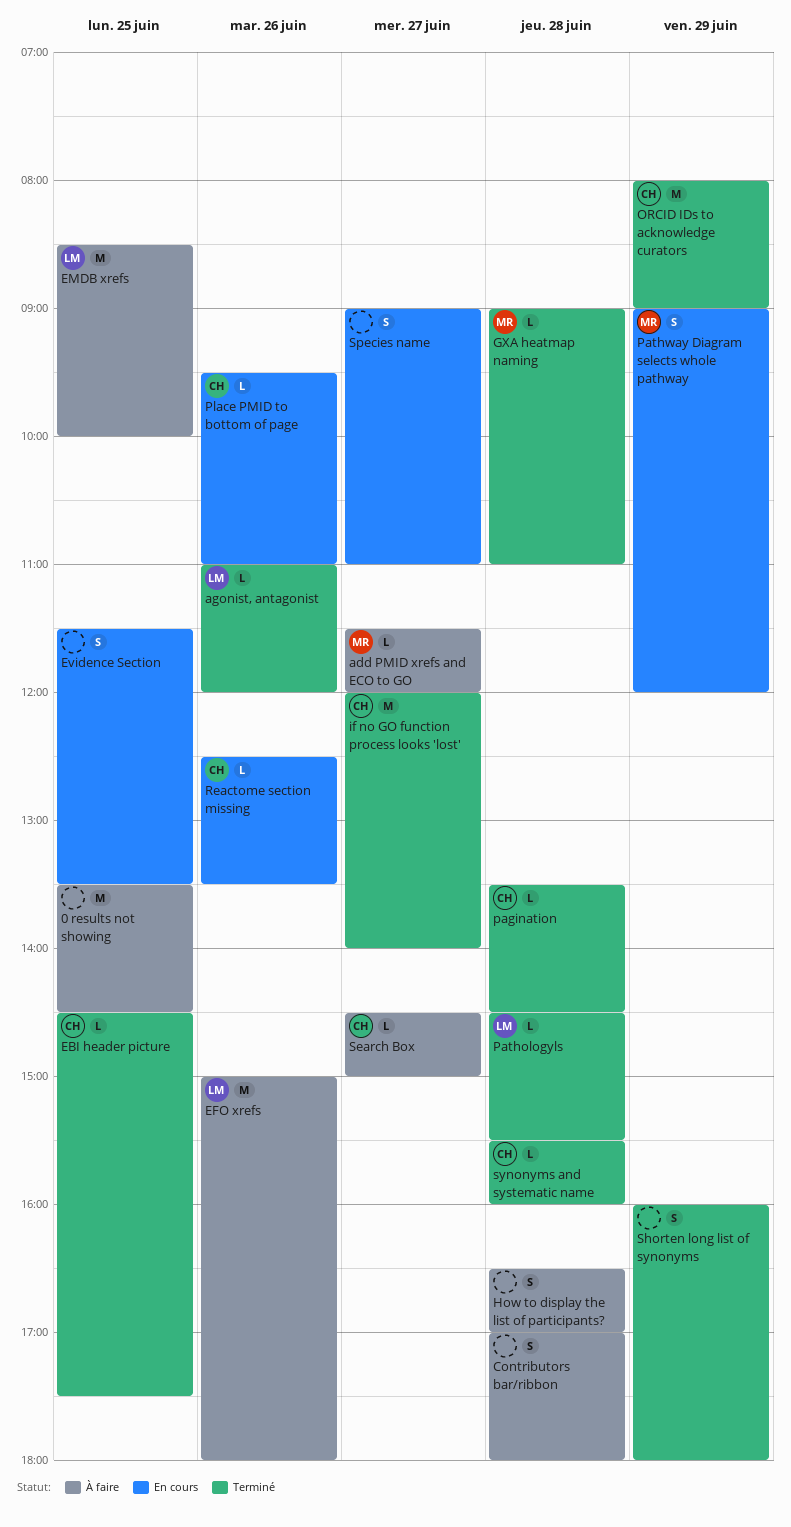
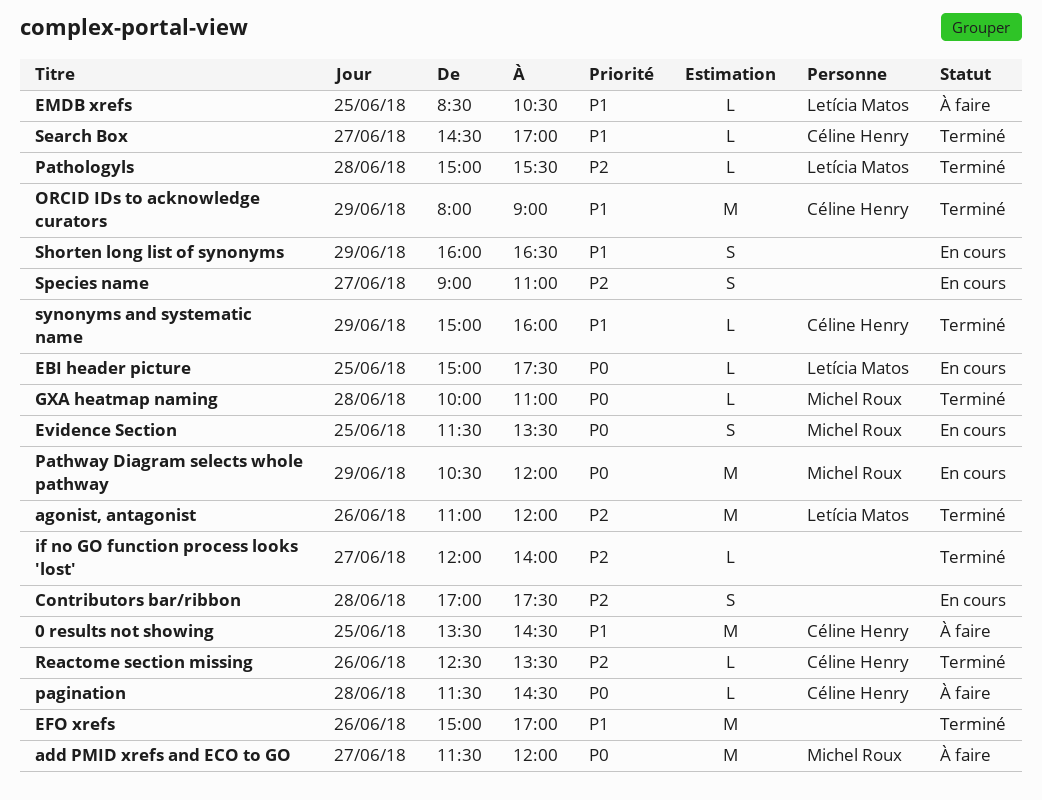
0 results not showing, owner: none -> Céline Henry
add PMID xrefs and ECO to GO, estimate: L -> M
agonist, antagonist, estimate: L -> M
Contributors bar/ribbon, status: À faire -> En cours
Contributors bar/ribbon, ends: 18:00 -> 17:30
EBI header picture, status: Terminé -> En cours
EBI header picture, owner: Céline Henry -> Letícia Matos
EBI header picture, begins: 14:30 -> 15:00
EFO xrefs, status: À faire -> Terminé
EFO xrefs, owner: Letícia Matos -> none
EFO xrefs, ends: 18:00 -> 17:00
EMDB xrefs, estimate: M -> L
EMDB xrefs, ends: 10:00 -> 10:30
Evidence Section, owner: none -> Michel Roux
GXA heatmap naming, begins: 09:00 -> 10:00
How to display the list of participants?: present -> none
if no GO function process looks 'lost', owner: Céline Henry -> none
if no GO function process looks 'lost', estimate: M -> L
pagination, status: Terminé -> À faire
pagination, begins: 13:30 -> 11:30
Pathologyls, begins: 14:30 -> 15:00
Pathway Diagram selects whole pathway, estimate: S -> M
Pathway Diagram selects whole pathway, begins: 09:00 -> 10:30
Place PMID to bottom of page: present -> none
Reactome section missing, status: En cours -> Terminé
Search Box, status: À faire -> Terminé
Search Box, ends: 15:00 -> 17:00
Shorten long list of synonyms, status: Terminé -> En cours
Shorten long list of synonyms, ends: 18:00 -> 16:30
synonyms and systematic name, day: Jun 28 -> Jun 29
synonyms and systematic name, begins: 15:30 -> 15:00

